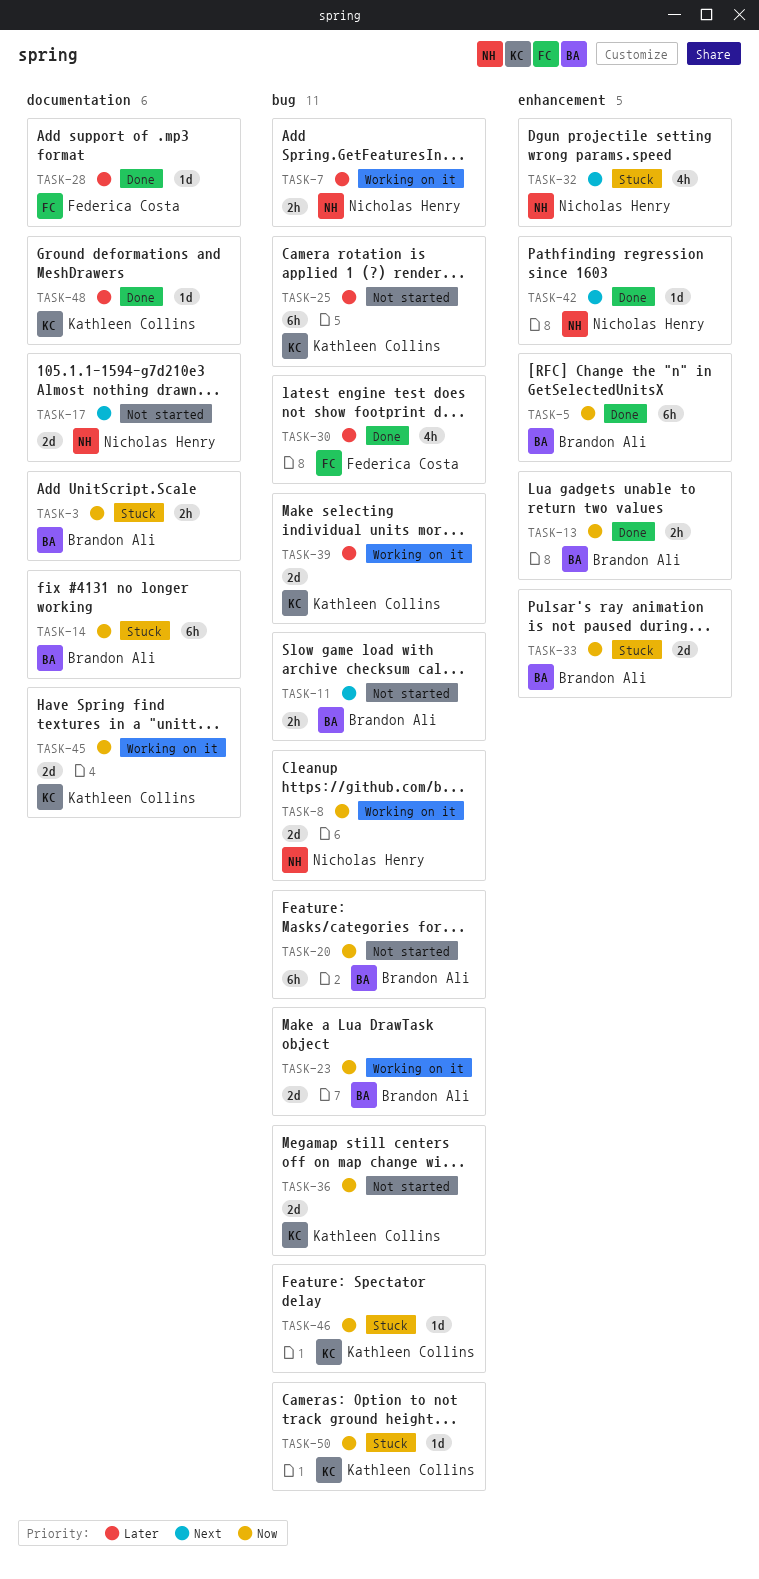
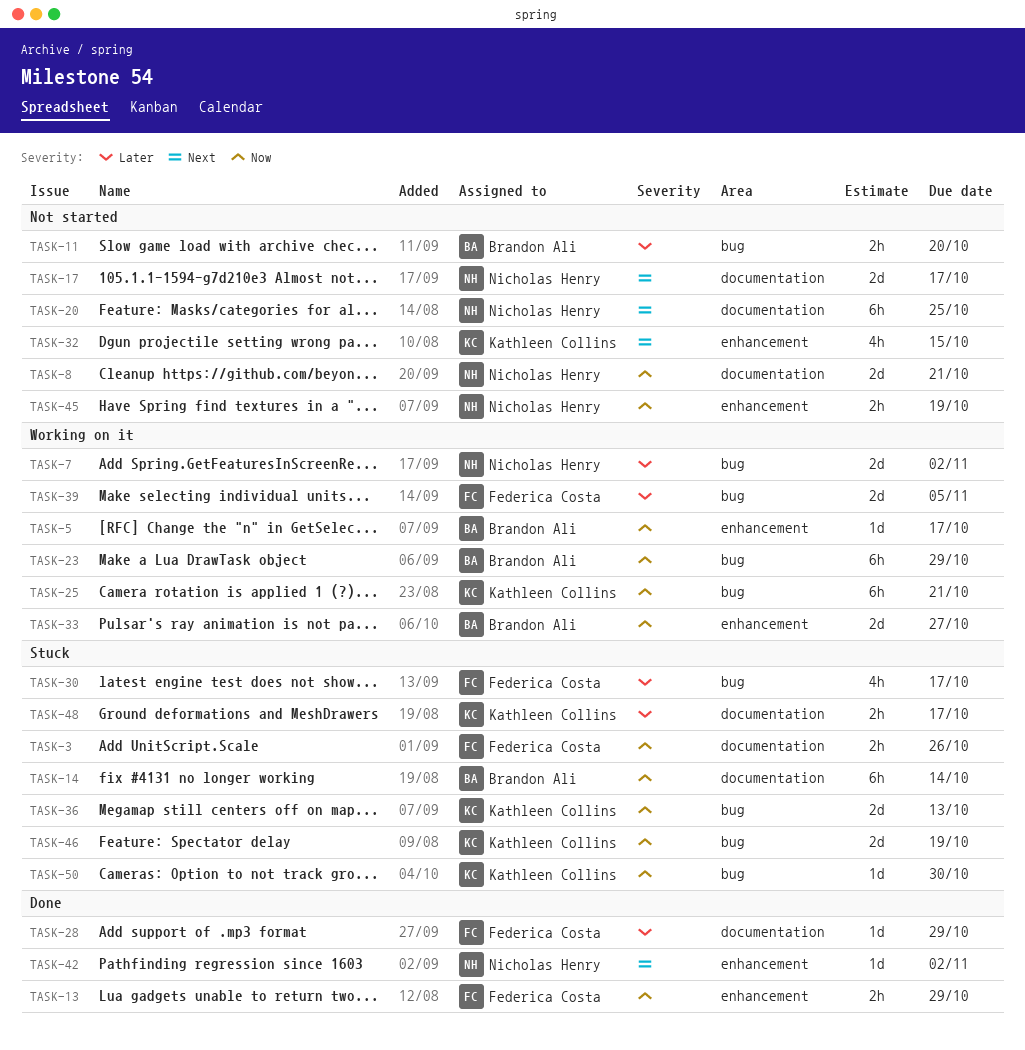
TASK-3, owner: Brandon Ali -> Federica Costa
TASK-5, status: Done -> Working on it
TASK-5, estimate: 6h -> 1d
TASK-7, estimate: 2h -> 2d
TASK-8, status: Working on it -> Not started
TASK-8, label: bug -> documentation
TASK-11, priority: Next -> Later
TASK-13, owner: Brandon Ali -> Federica Costa
TASK-20, owner: Brandon Ali -> Nicholas Henry
TASK-20, priority: Now -> Next
TASK-20, label: bug -> documentation
TASK-23, estimate: 2d -> 6h
TASK-25, status: Not started -> Working on it
TASK-25, priority: Later -> Now
TASK-30, status: Done -> Stuck
TASK-32, status: Stuck -> Not started
TASK-32, owner: Nicholas Henry -> Kathleen Collins
TASK-33, status: Stuck -> Working on it
TASK-36, status: Not started -> Stuck
TASK-39, owner: Kathleen Collins -> Federica Costa
TASK-45, status: Working on it -> Not started
TASK-45, owner: Kathleen Collins -> Nicholas Henry
TASK-45, label: documentation -> enhancement
TASK-45, estimate: 2d -> 2h
TASK-46, estimate: 1d -> 2d
TASK-48, status: Done -> Stuck
TASK-48, estimate: 1d -> 2h

